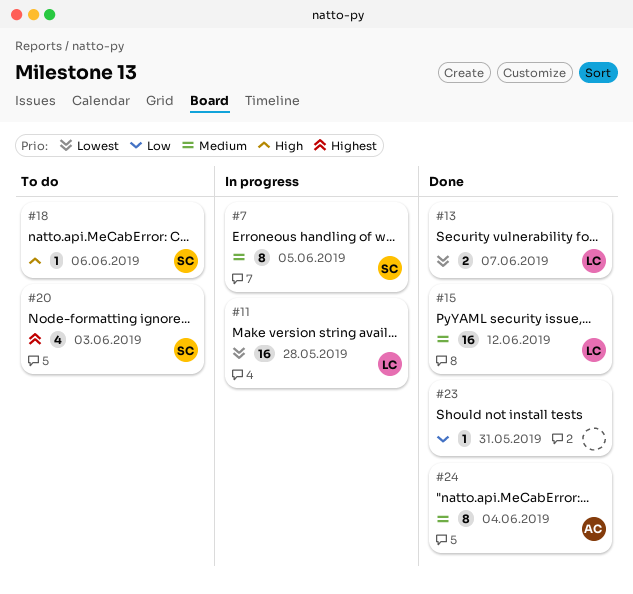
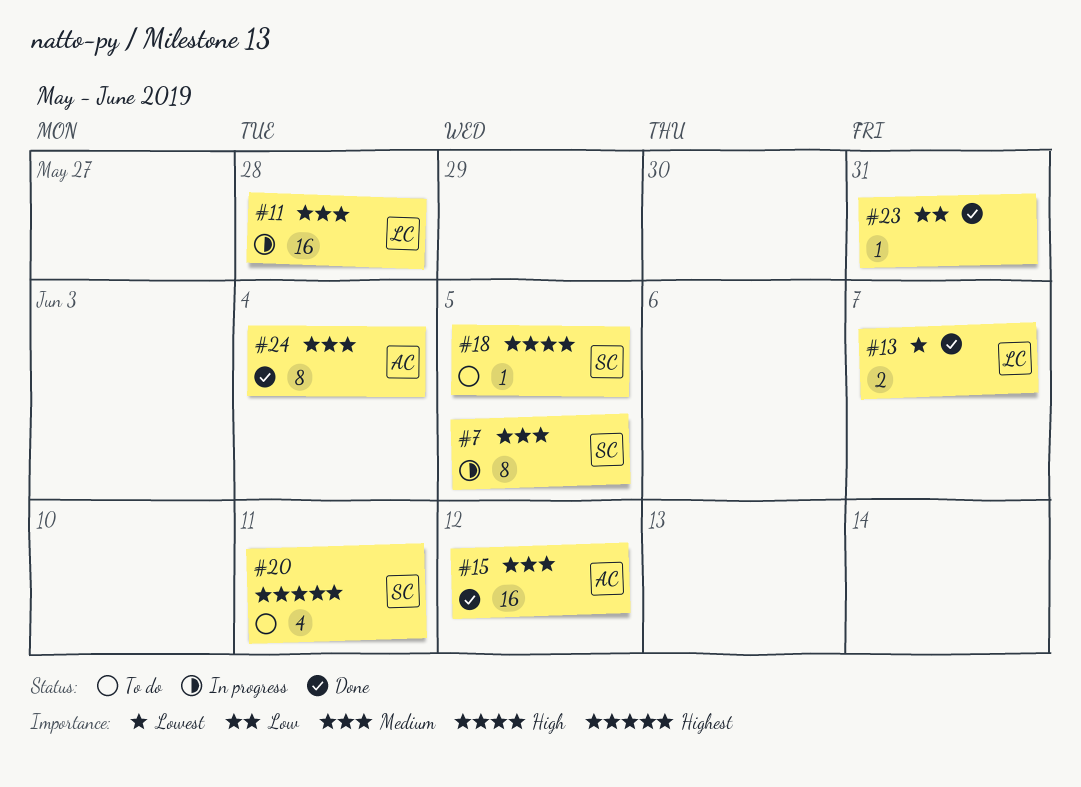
#11, priority: Lowest -> Medium
#15, owner: LC -> AC
#18, due: Jun 6 -> Jun 5
#20, due: Jun 3 -> Jun 11

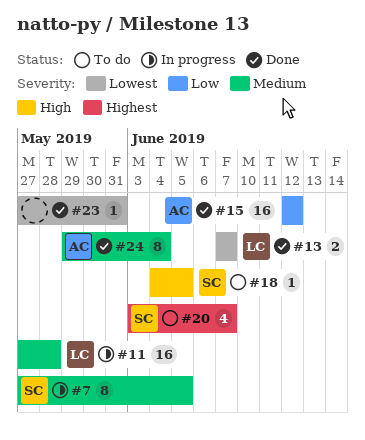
#15, priority: Medium -> Low
#20, due: Jun 11 -> Jun 7
#23, priority: Low -> Lowest

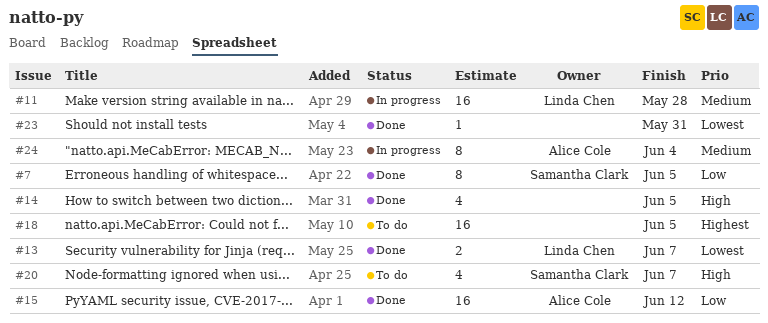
#7, status: In progress -> Done
#7, priority: Medium -> Low
#14: none -> present
#18, owner: Samantha Clark -> none
#18, priority: High -> Highest
#18, estimate: 1 -> 16
#20, priority: Highest -> High
#24, status: Done -> In progress

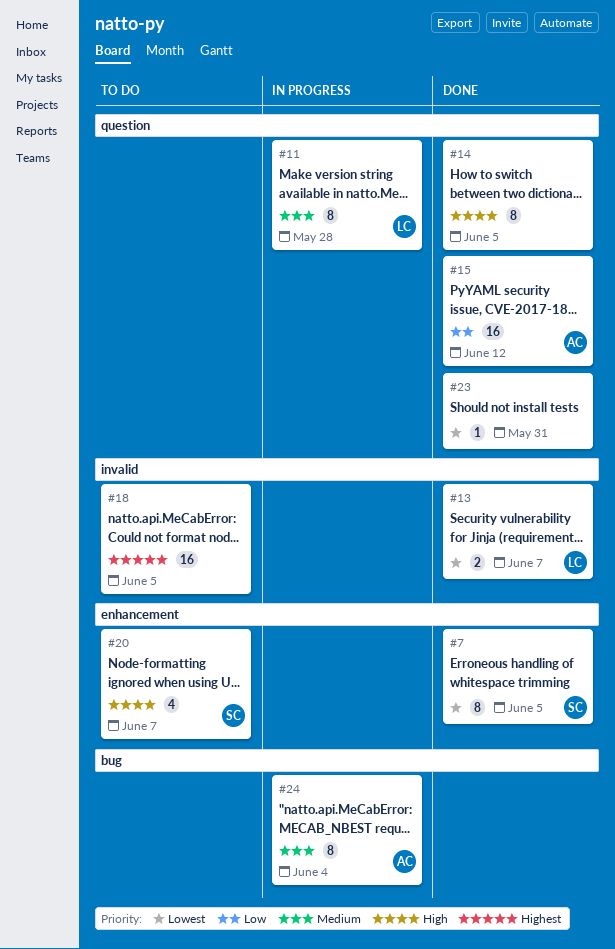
#7, priority: Low -> Lowest
#11, estimate: 16 -> 8
#14, estimate: 4 -> 8

